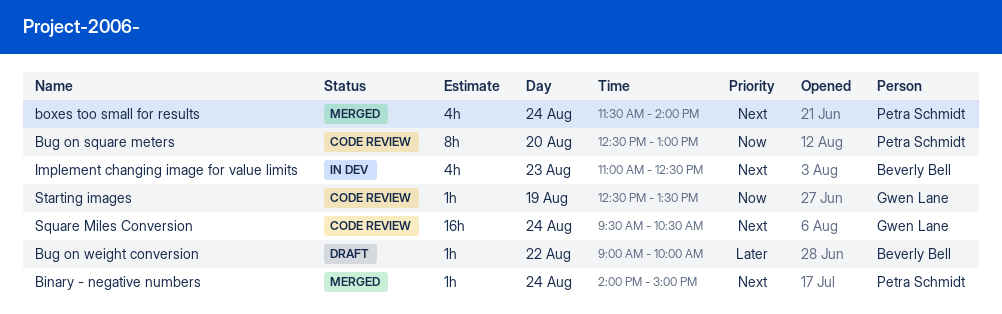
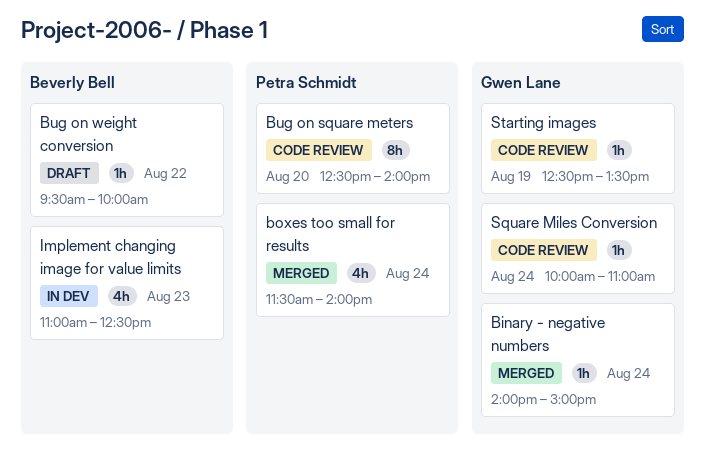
Binary - negative numbers, owner: Petra Schmidt -> Gwen Lane
Bug on square meters, ends: 13:00 -> 14:00
Bug on weight conversion, begins: 09:00 -> 09:30
Square Miles Conversion, estimate: 16h -> 1h
Square Miles Conversion, begins: 09:30 -> 10:00
Square Miles Conversion, ends: 10:30 -> 11:00

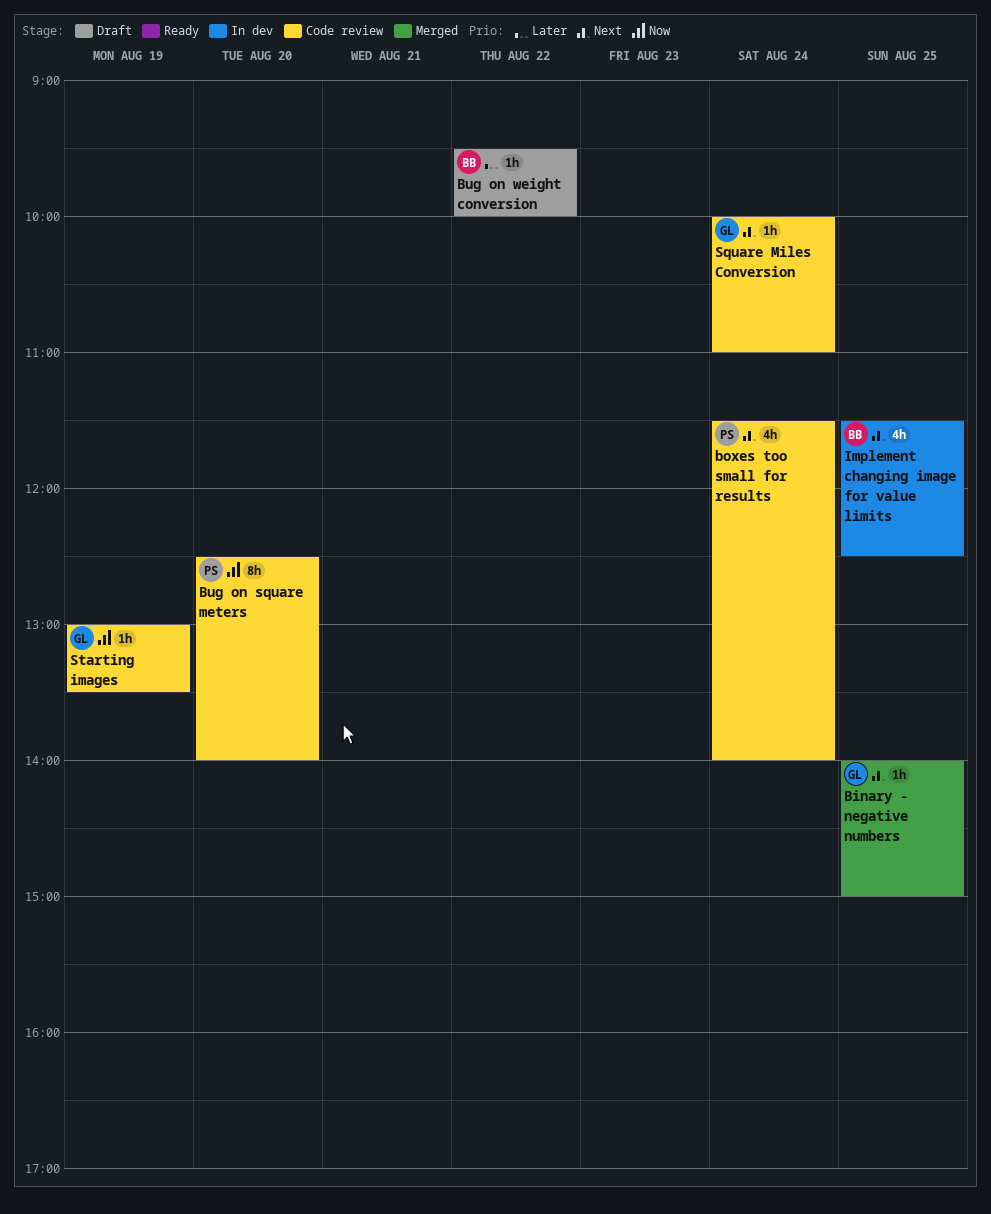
Binary - negative numbers, day: Aug 24 -> Aug 25
boxes too small for results, status: Merged -> Code review
Implement changing image for value limits, day: Aug 23 -> Aug 25
Implement changing image for value limits, begins: 11:00 -> 11:30
Starting images, begins: 12:30 -> 13:00

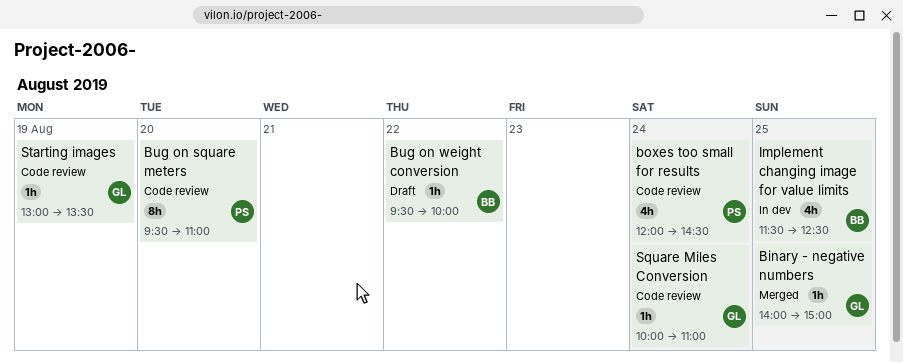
boxes too small for results, begins: 11:30 -> 12:00
boxes too small for results, ends: 14:00 -> 14:30
Bug on square meters, begins: 12:30 -> 09:30
Bug on square meters, ends: 14:00 -> 11:00

